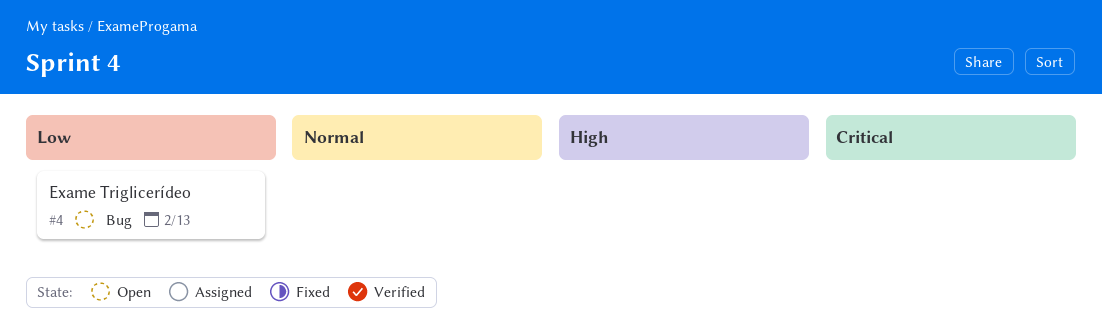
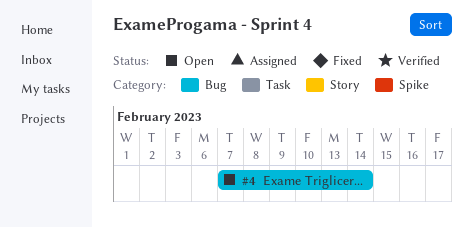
#4, due: Feb 13 -> Feb 14

